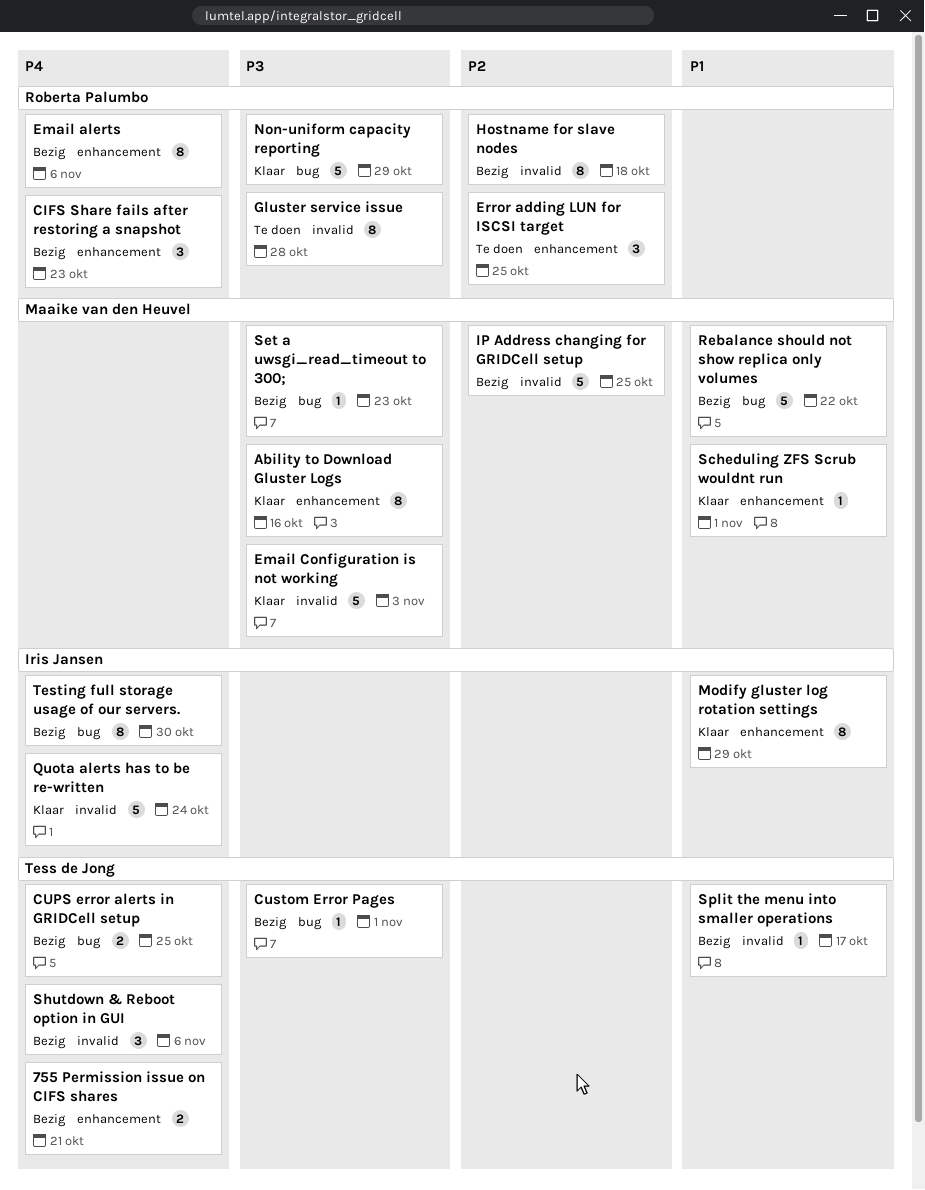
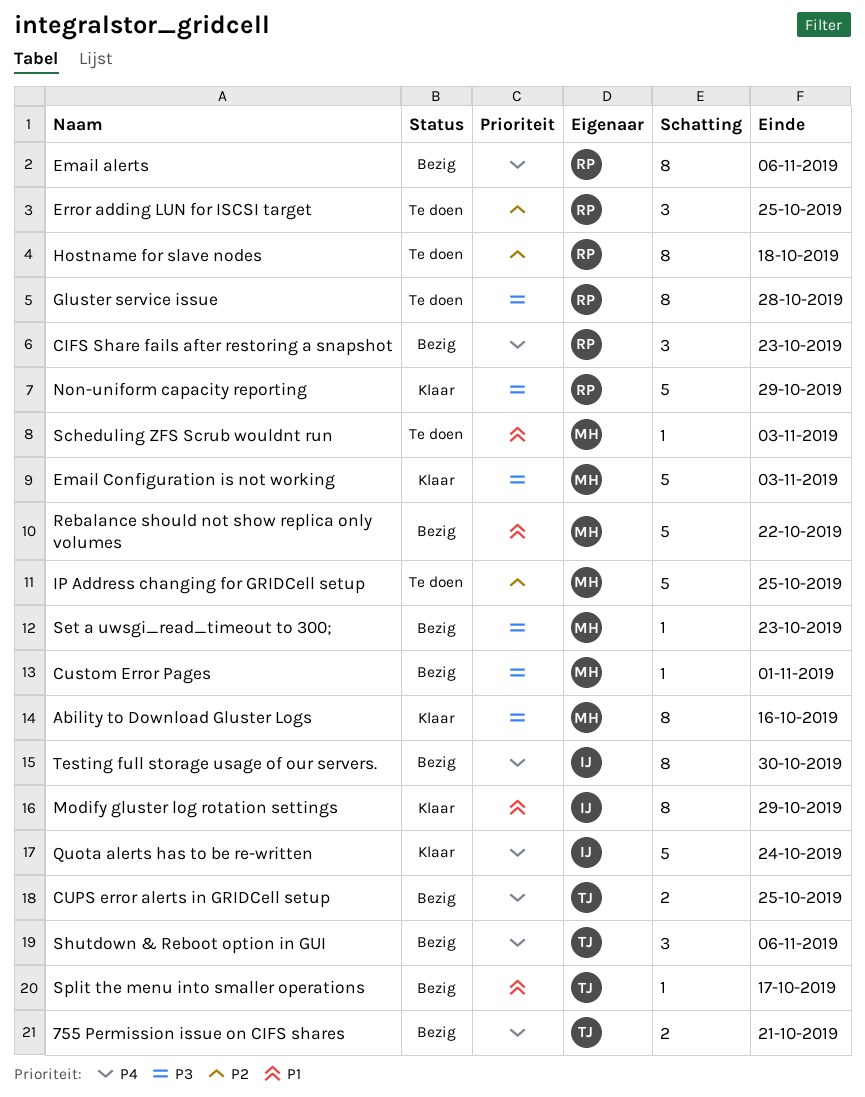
Custom Error Pages, owner: Tess de Jong -> Maaike van den Heuvel
Hostname for slave nodes, status: Bezig -> Te doen
IP Address changing for GRIDCell setup, status: Bezig -> Te doen
Scheduling ZFS Scrub wouldnt run, status: Klaar -> Te doen
Scheduling ZFS Scrub wouldnt run, due: Nov 1 -> Nov 3

